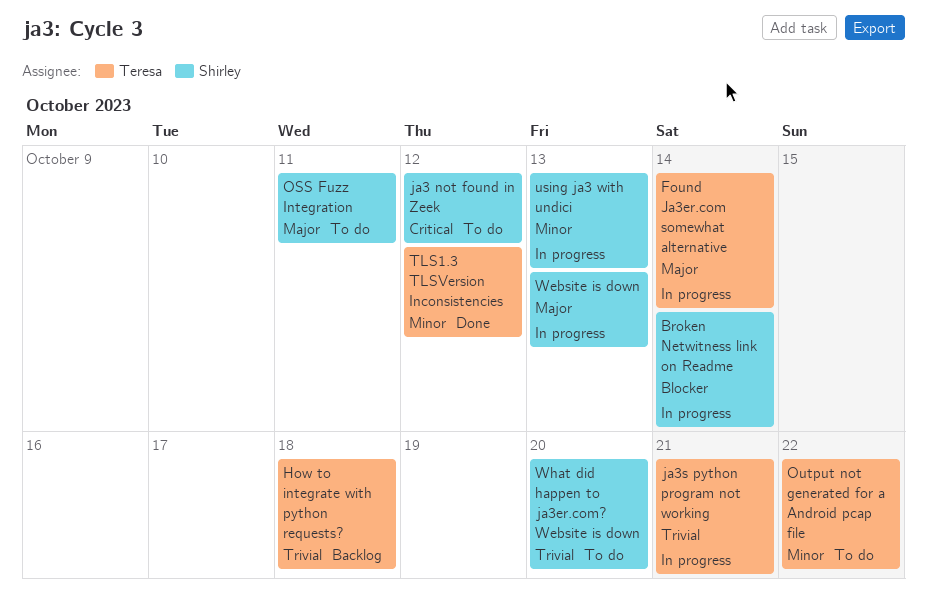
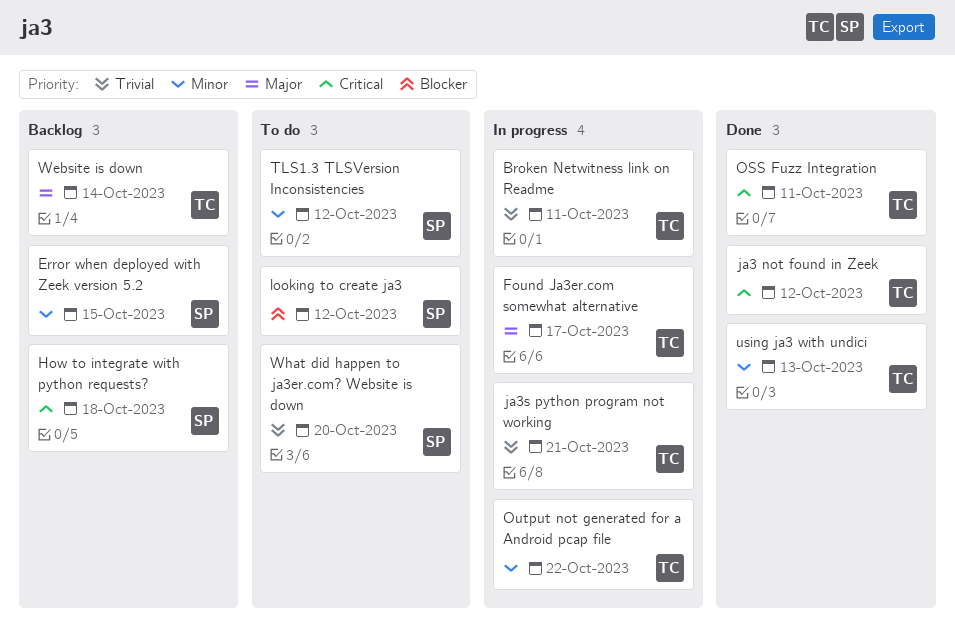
Broken Netwitness link on Readme, owner: Shirley -> Teresa
Broken Netwitness link on Readme, priority: Blocker -> Trivial
Broken Netwitness link on Readme, due: Oct 14 -> Oct 11
Error when deployed with Zeek version 5.2: none -> present
Found Ja3er.com somewhat alternative, due: Oct 14 -> Oct 17
How to integrate with python requests?, owner: Teresa -> Shirley
How to integrate with python requests?, priority: Trivial -> Critical
ja3 not found in Zeek, status: To do -> Done
ja3 not found in Zeek, owner: Shirley -> Teresa
looking to create ja3: none -> present
OSS Fuzz Integration, status: To do -> Done
OSS Fuzz Integration, owner: Shirley -> Teresa
OSS Fuzz Integration, priority: Major -> Critical
Output not generated for a Android pcap file, status: To do -> In progress
TLS1.3 TLSVersion Inconsistencies, status: Done -> To do
TLS1.3 TLSVersion Inconsistencies, owner: Teresa -> Shirley
using ja3 with undici, status: In progress -> Done
using ja3 with undici, owner: Shirley -> Teresa
Website is down, status: In progress -> Backlog
Website is down, owner: Shirley -> Teresa
Website is down, due: Oct 13 -> Oct 14

